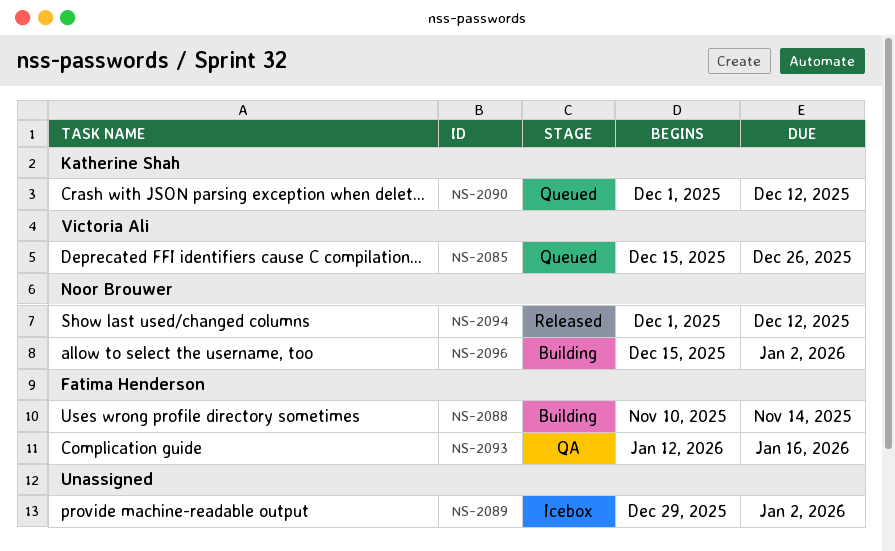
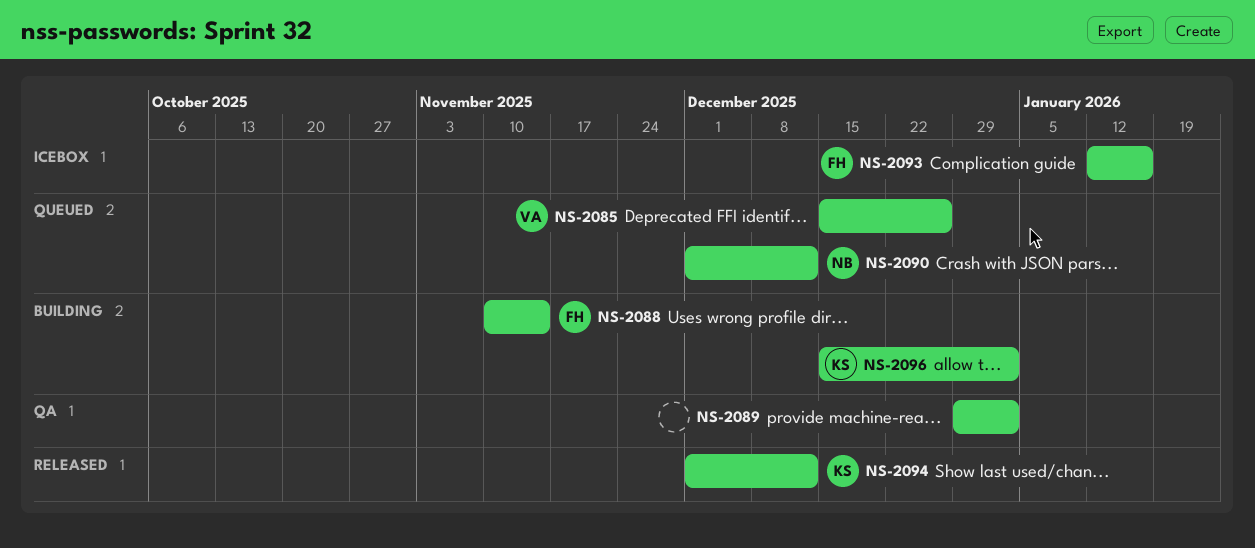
NS-2089, status: Icebox -> QA
NS-2090, owner: Katherine Shah -> Noor Brouwer
NS-2093, status: QA -> Icebox
NS-2094, owner: Noor Brouwer -> Katherine Shah
NS-2096, owner: Noor Brouwer -> Katherine Shah

